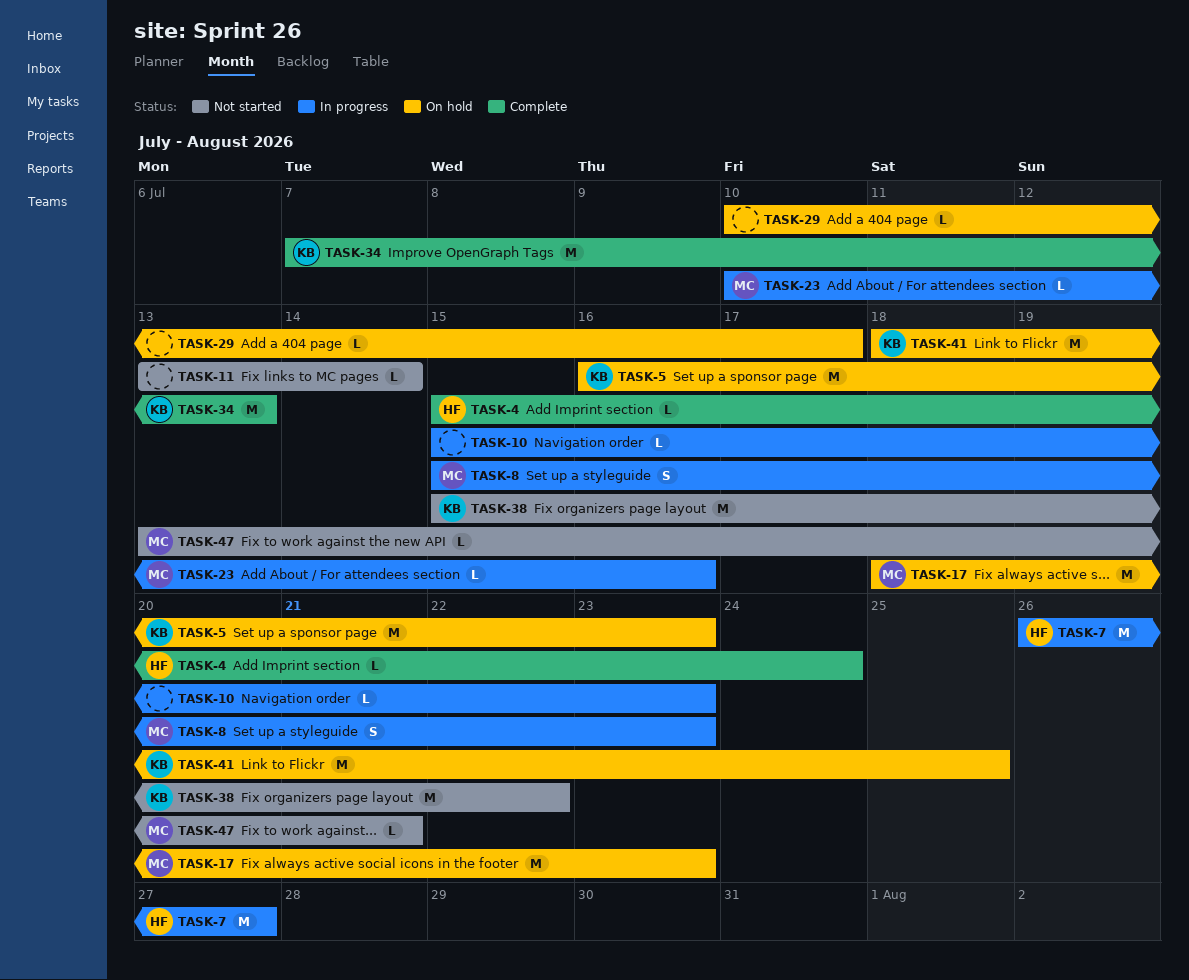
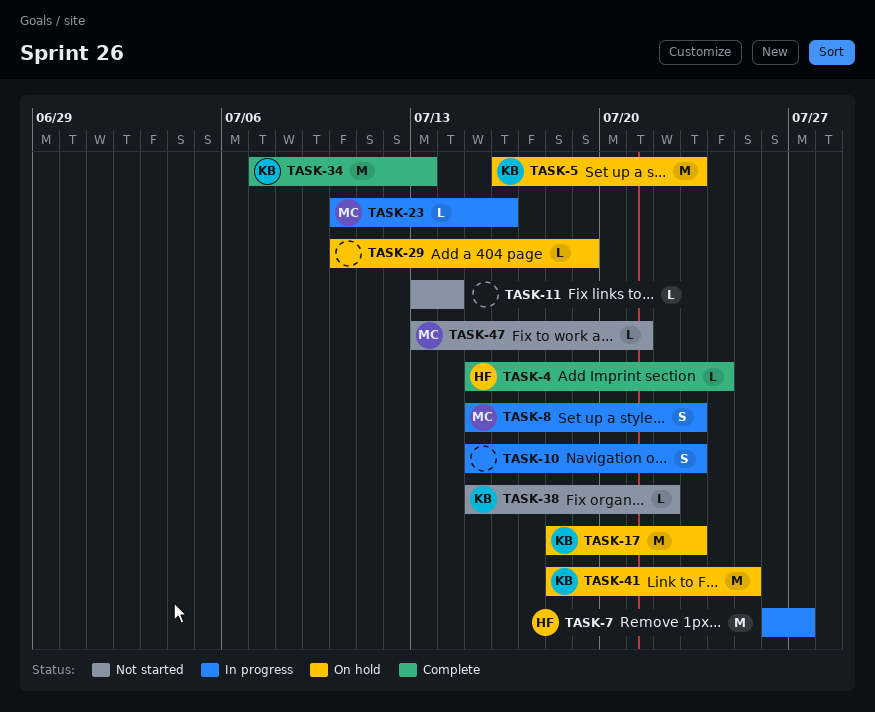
TASK-10, estimate: L -> S
TASK-17, owner: MC -> KB
TASK-29, due: Jul 17 -> Jul 19
TASK-38, estimate: M -> L

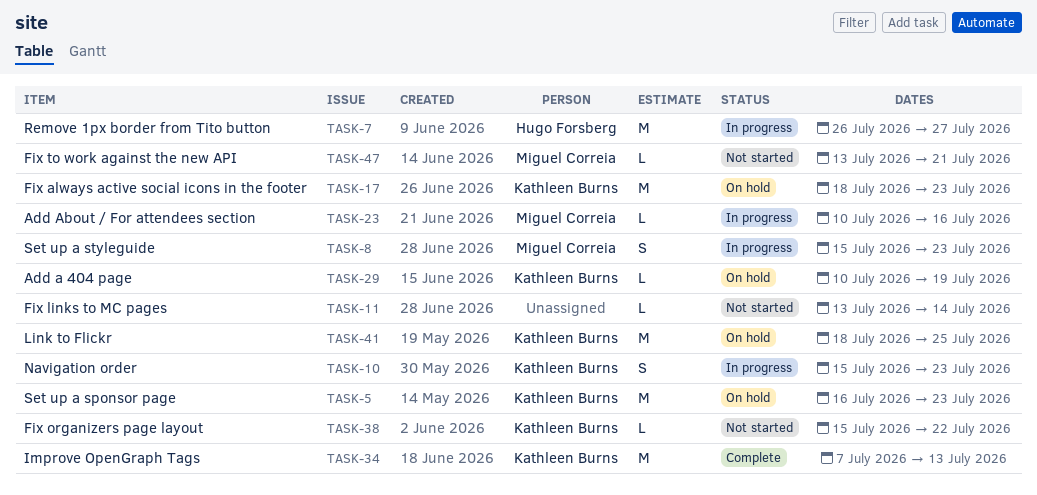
TASK-4: present -> none
TASK-10, owner: none -> Kathleen Burns
TASK-29, owner: none -> Kathleen Burns

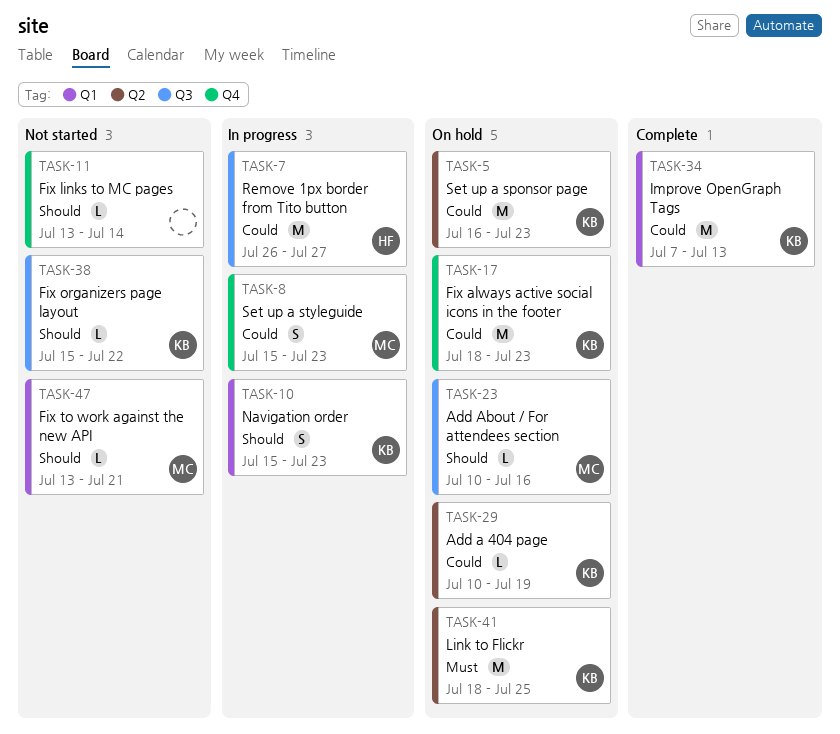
TASK-23, status: In progress -> On hold

